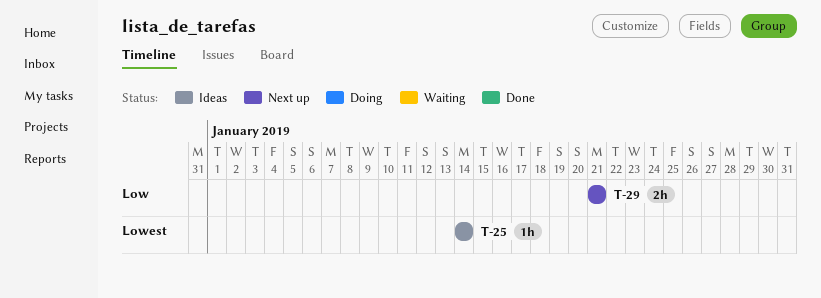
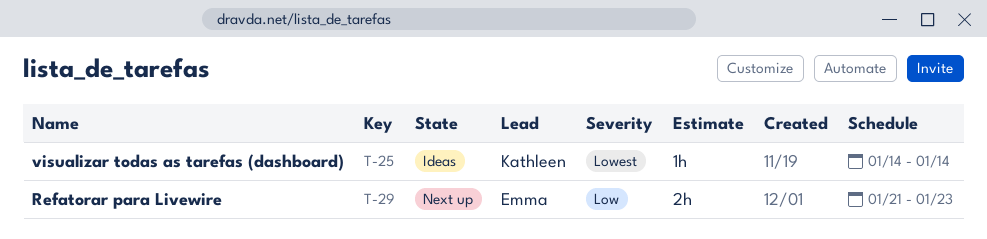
T-29, due: Jan 21 -> Jan 23

